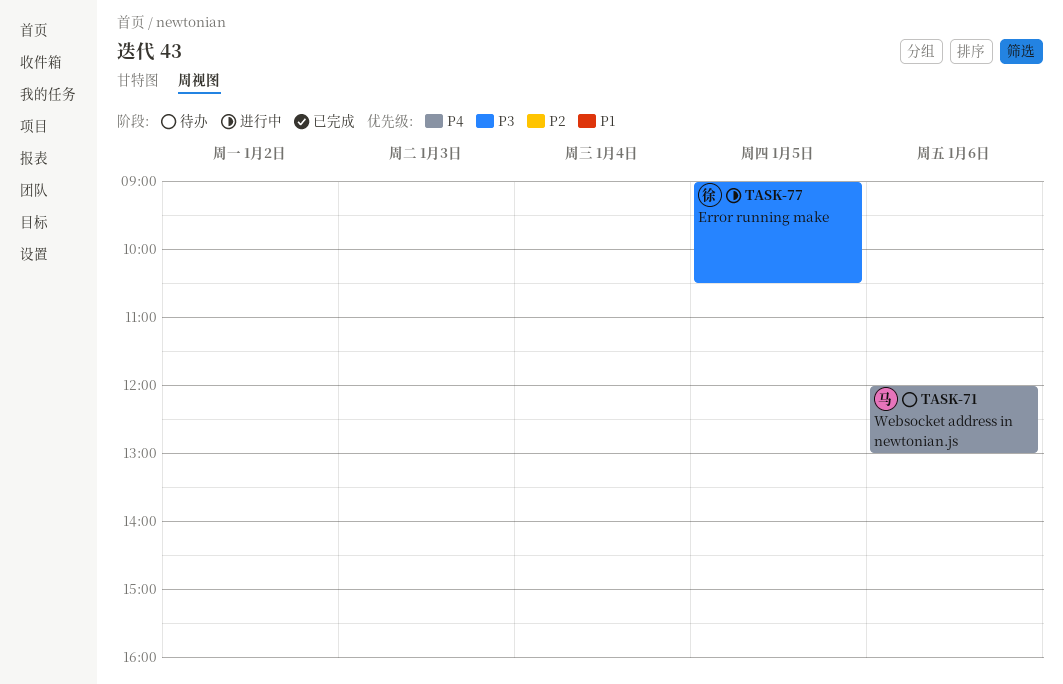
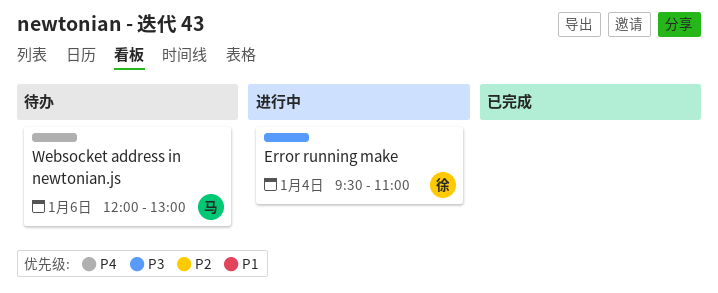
Error running make, day: Jan 5 -> Jan 4
Error running make, begins: 09:00 -> 09:30
Error running make, ends: 10:30 -> 11:00

